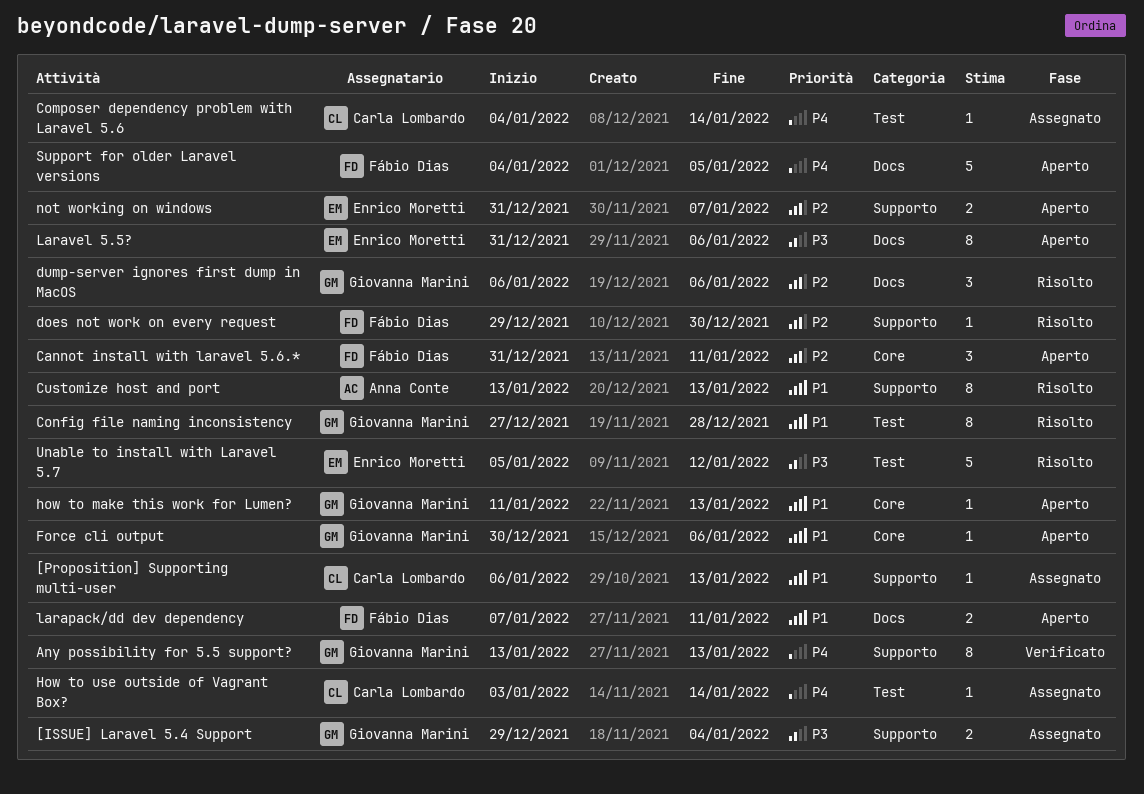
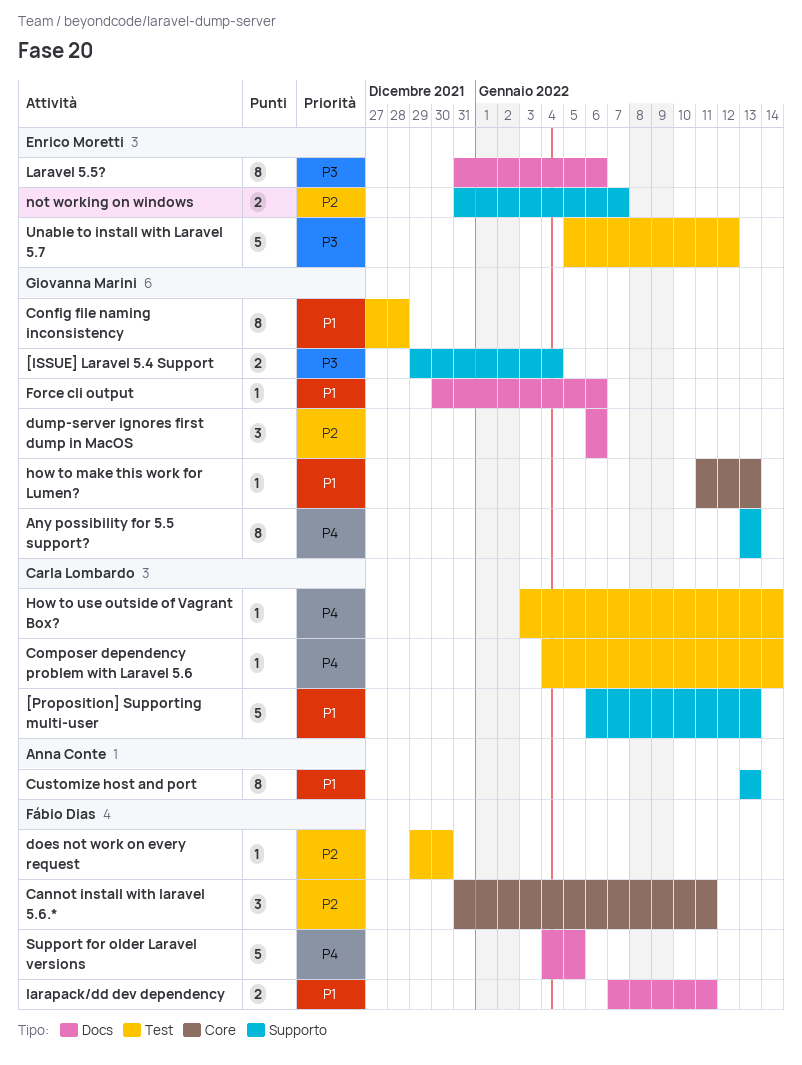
[Proposition] Supporting multi-user, estimate: 1 -> 5
does not work on every request, label: Supporto -> Test
Force cli output, label: Core -> Docs

